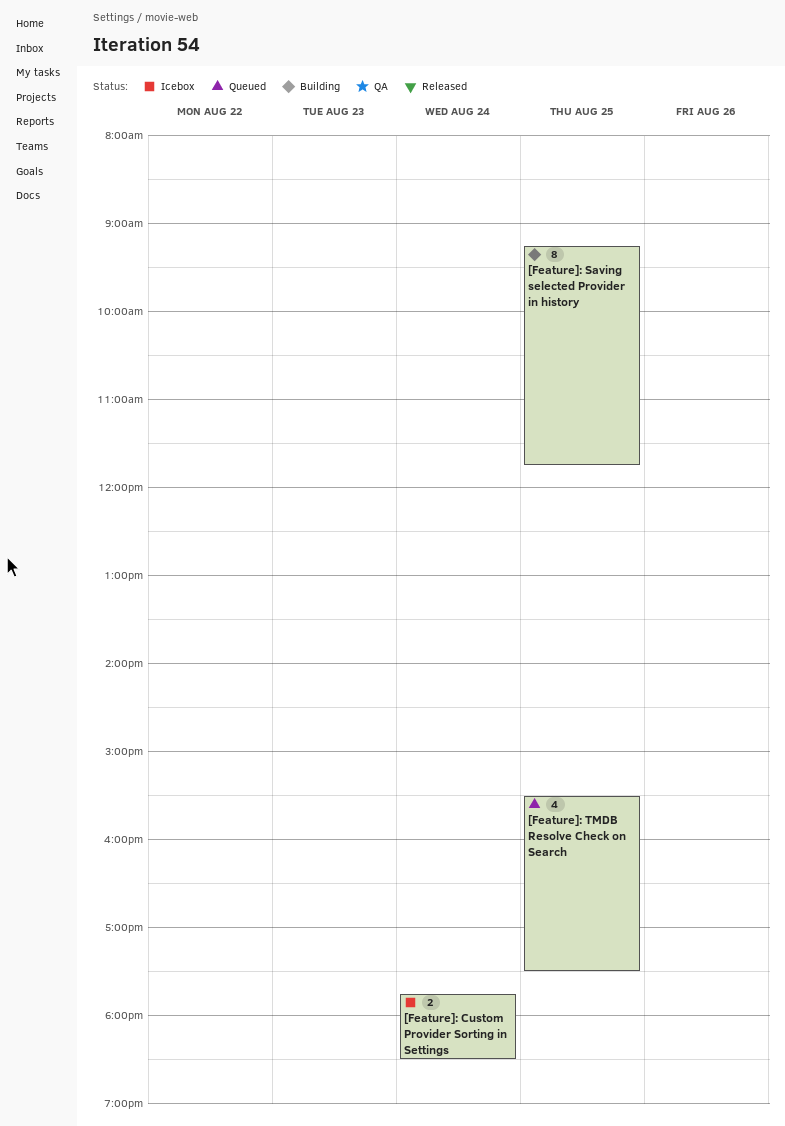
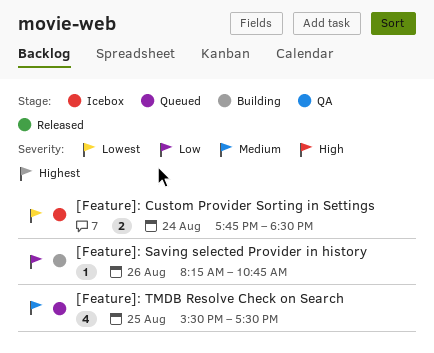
[Feature]: Saving selected Provider in history, estimate: 8 -> 1
[Feature]: Saving selected Provider in history, day: Aug 25 -> Aug 26
[Feature]: Saving selected Provider in history, begins: 09:15 -> 08:15
[Feature]: Saving selected Provider in history, ends: 11:45 -> 10:45

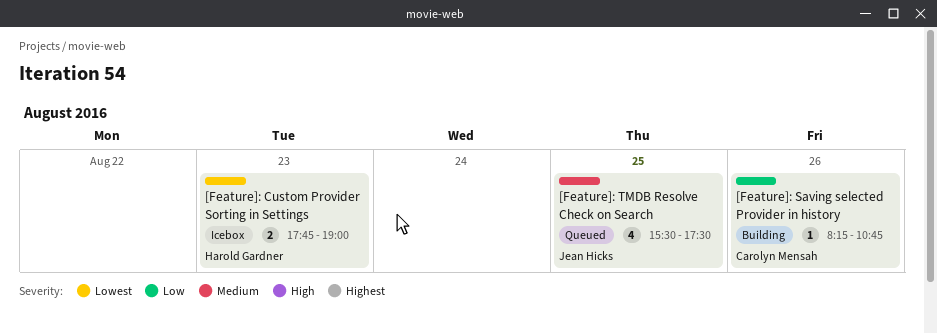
[Feature]: Custom Provider Sorting in Settings, day: Aug 24 -> Aug 23
[Feature]: Custom Provider Sorting in Settings, ends: 18:30 -> 19:00

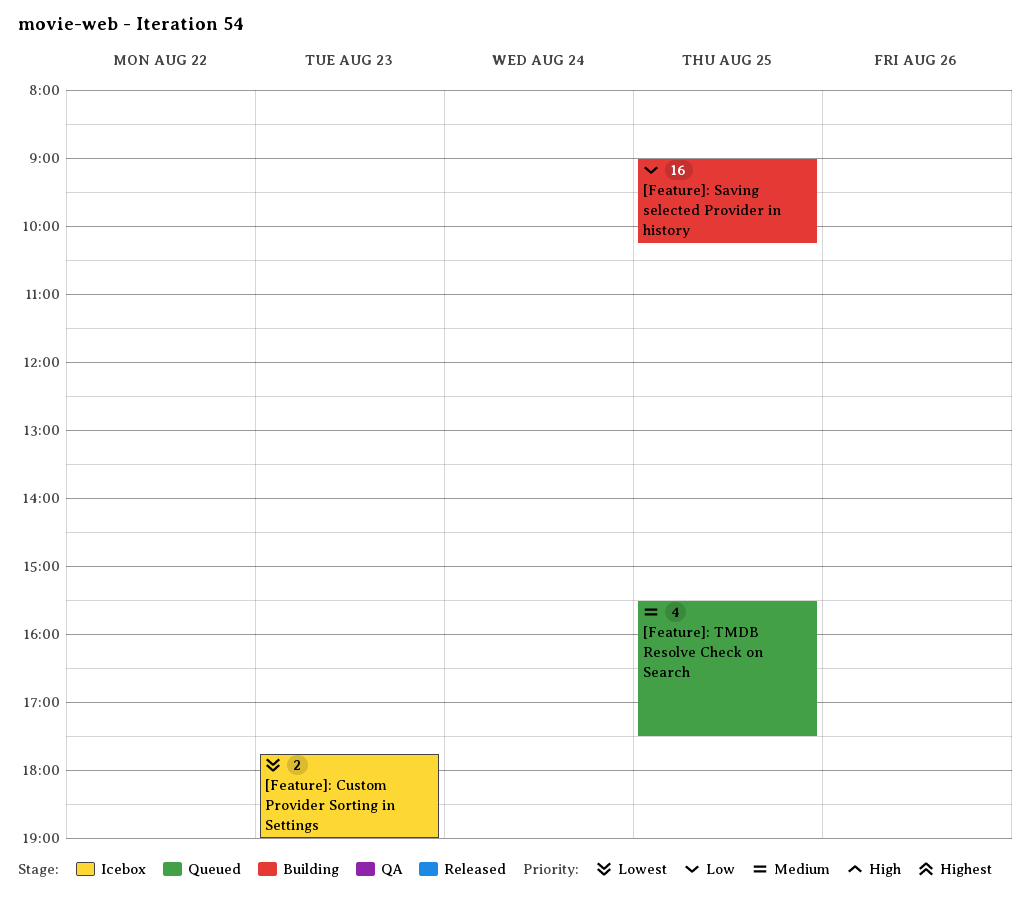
[Feature]: Saving selected Provider in history, estimate: 1 -> 16
[Feature]: Saving selected Provider in history, day: Aug 26 -> Aug 25
[Feature]: Saving selected Provider in history, begins: 08:15 -> 09:00
[Feature]: Saving selected Provider in history, ends: 10:45 -> 10:15

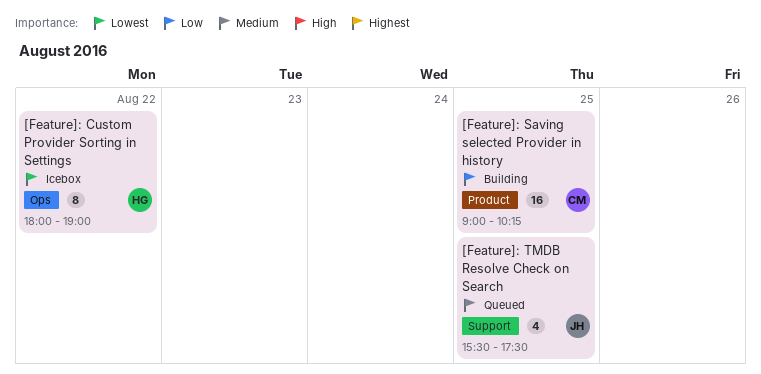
[Feature]: Custom Provider Sorting in Settings, estimate: 2 -> 8
[Feature]: Custom Provider Sorting in Settings, day: Aug 23 -> Aug 22
[Feature]: Custom Provider Sorting in Settings, begins: 17:45 -> 18:00

